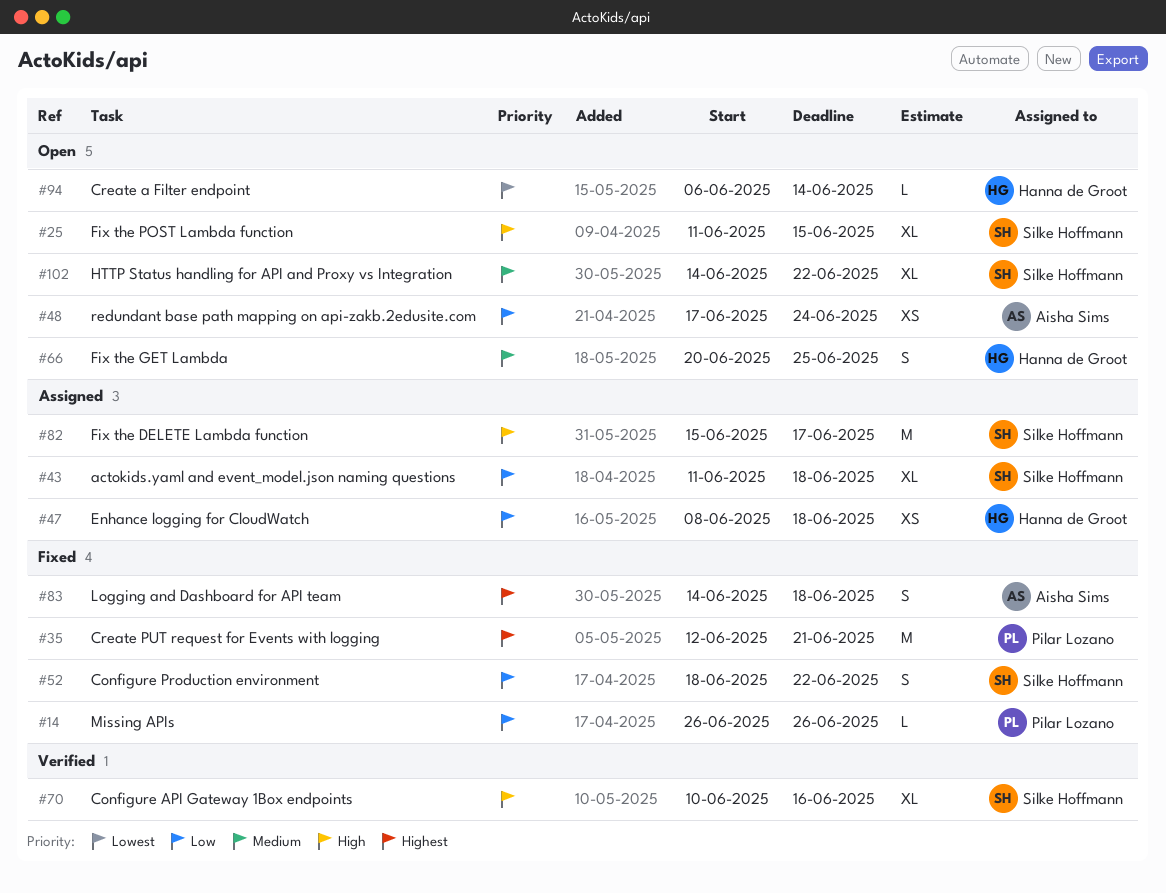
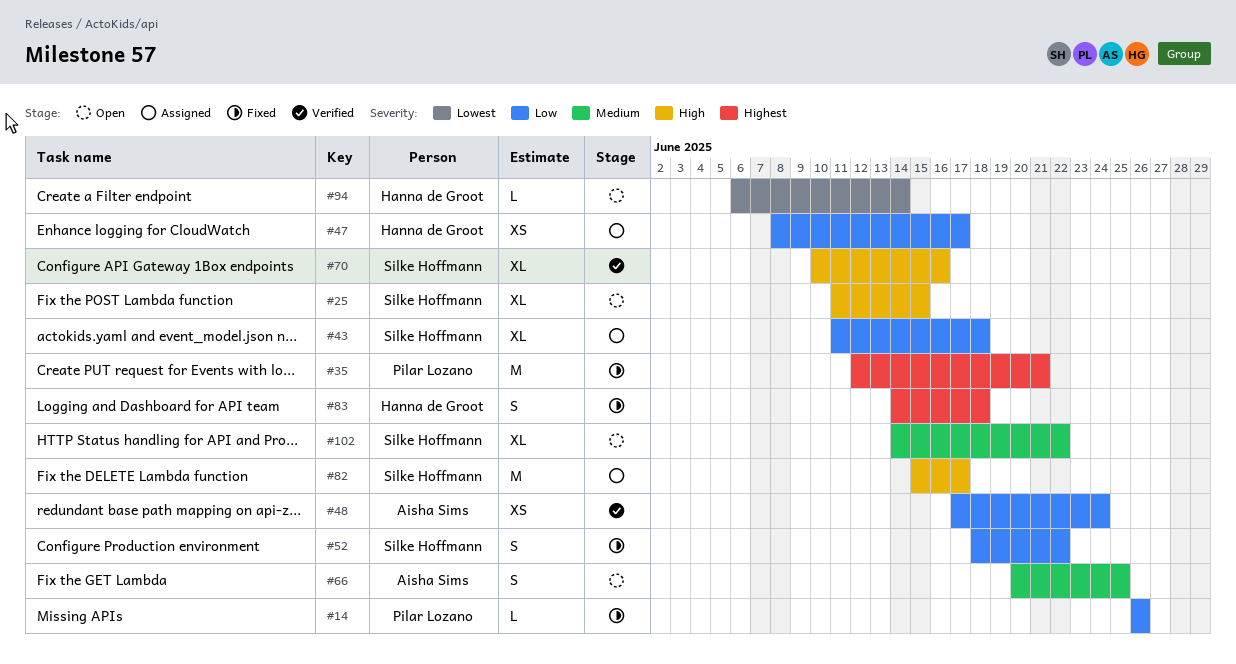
#47, due: Jun 18 -> Jun 17
#48, status: Open -> Verified
#66, owner: Hanna de Groot -> Aisha Sims
#83, owner: Aisha Sims -> Hanna de Groot

